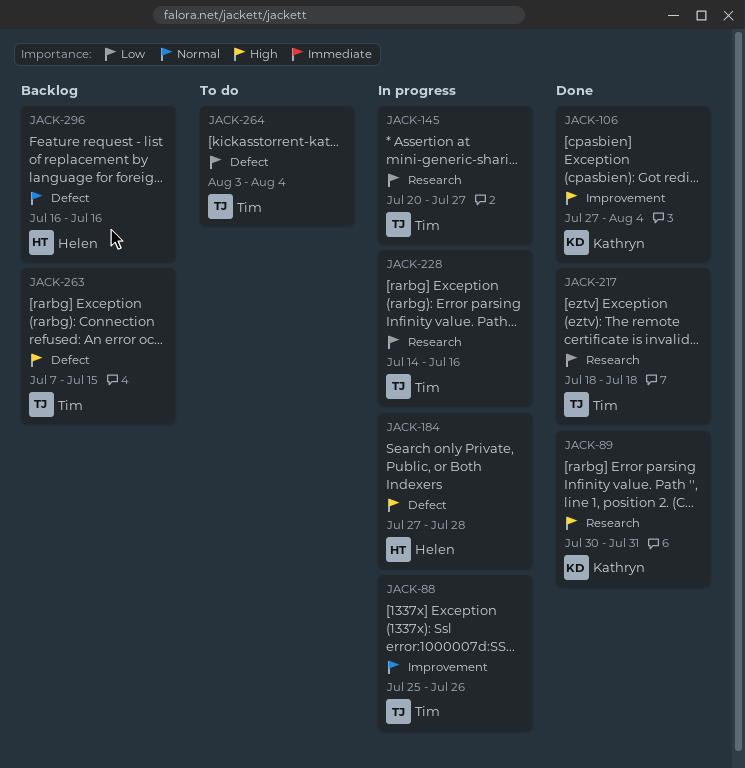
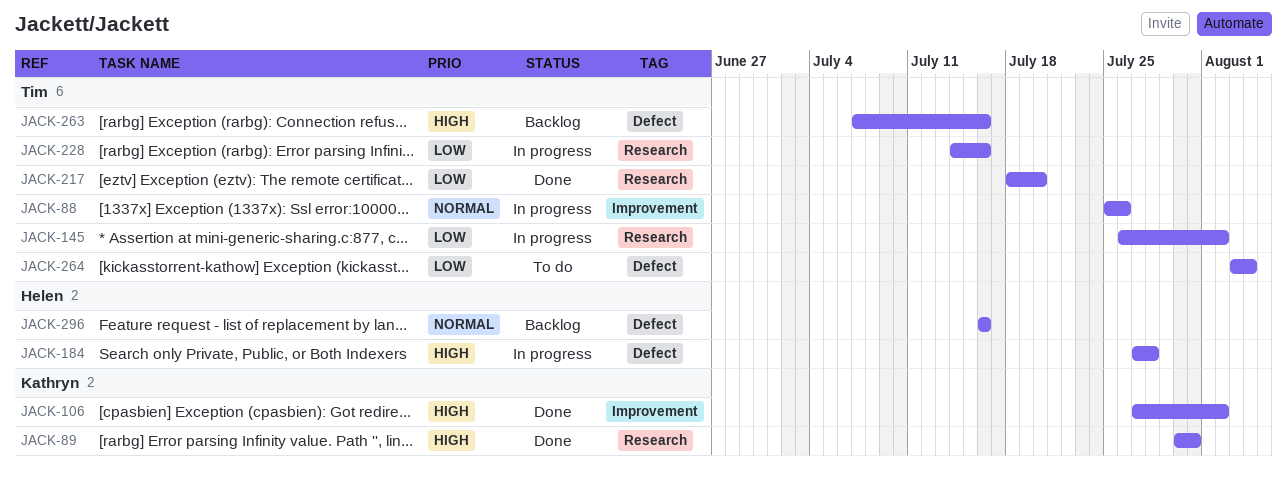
JACK-106, due: Aug 4 -> Aug 2
JACK-145, start: Jul 20 -> Jul 26
JACK-145, due: Jul 27 -> Aug 2
JACK-217, due: Jul 18 -> Jul 20
JACK-263, due: Jul 15 -> Jul 16

